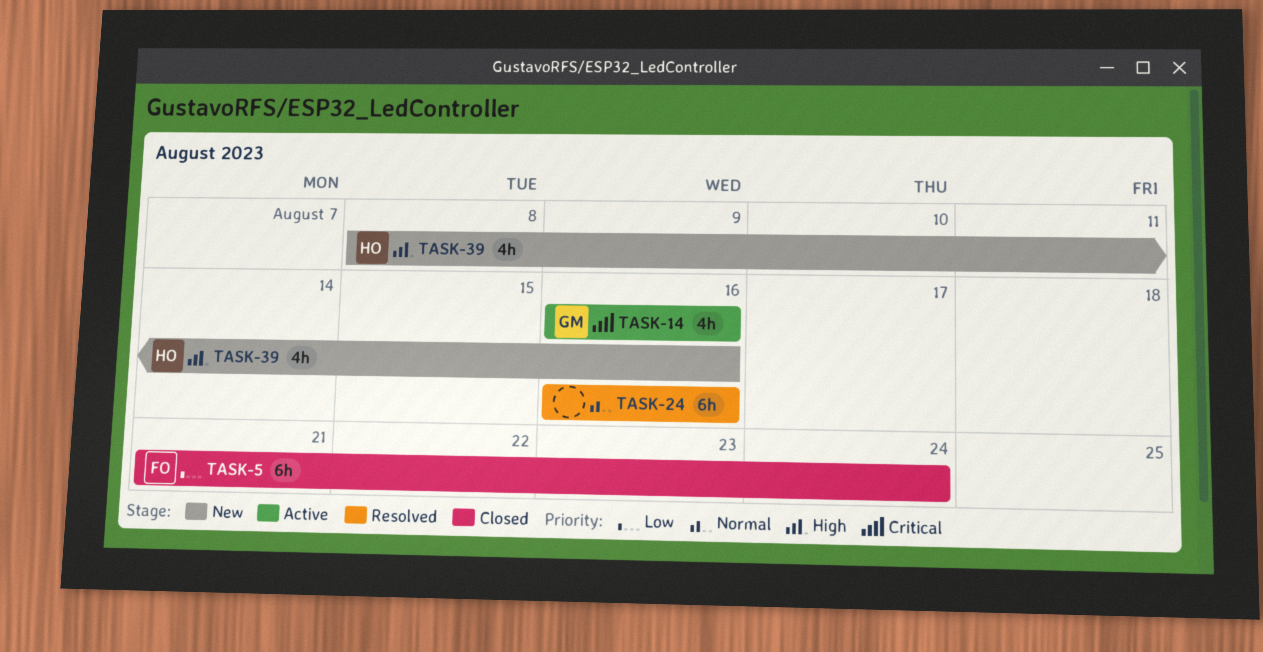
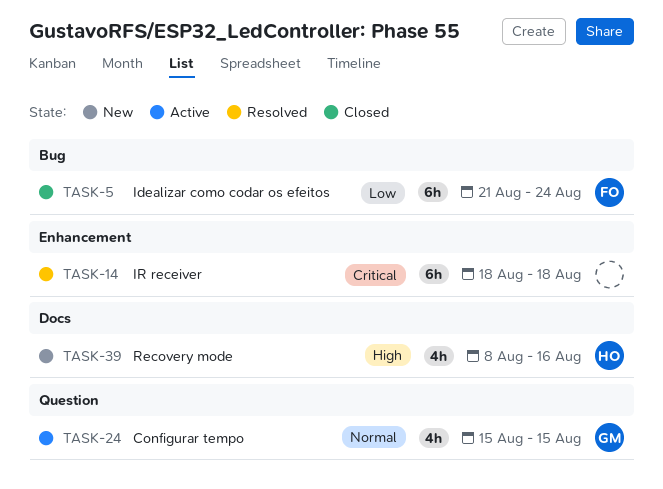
TASK-14, status: Active -> Resolved
TASK-14, owner: GM -> none
TASK-14, estimate: 4h -> 6h
TASK-14, start: Aug 16 -> Aug 18
TASK-14, due: Aug 16 -> Aug 18
TASK-24, status: Resolved -> Active
TASK-24, owner: none -> GM
TASK-24, estimate: 6h -> 4h
TASK-24, start: Aug 16 -> Aug 15
TASK-24, due: Aug 16 -> Aug 15

